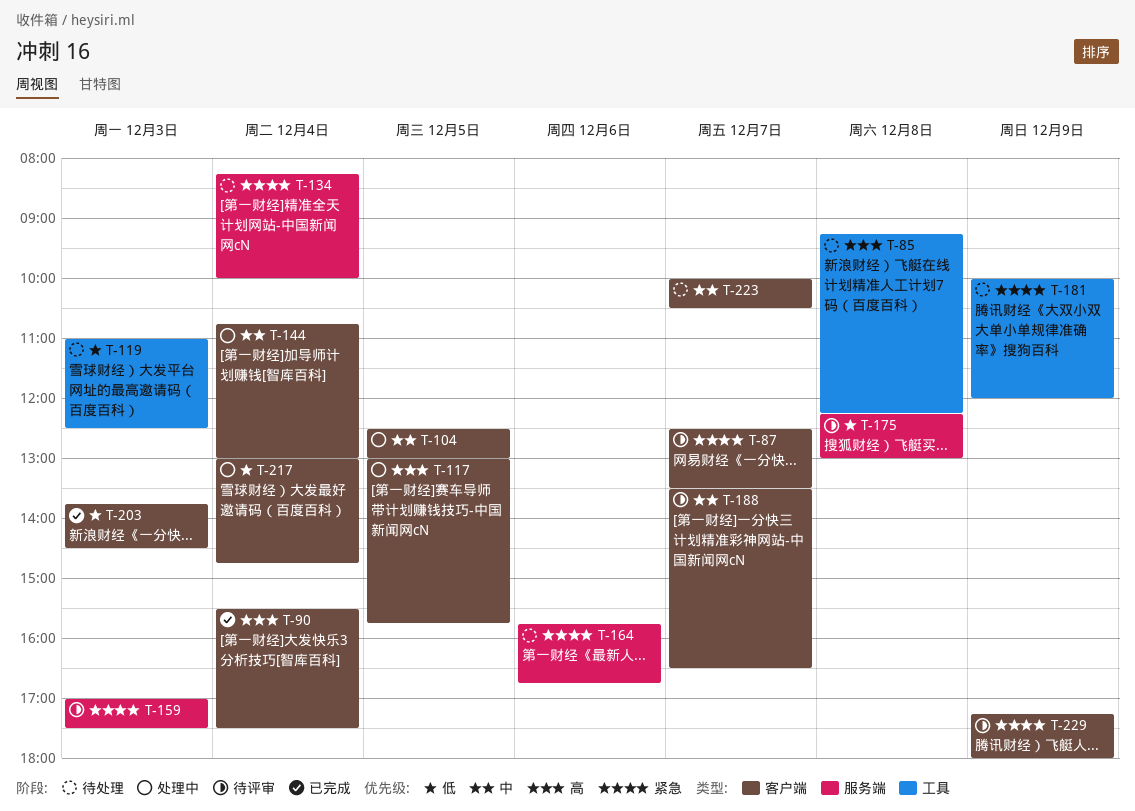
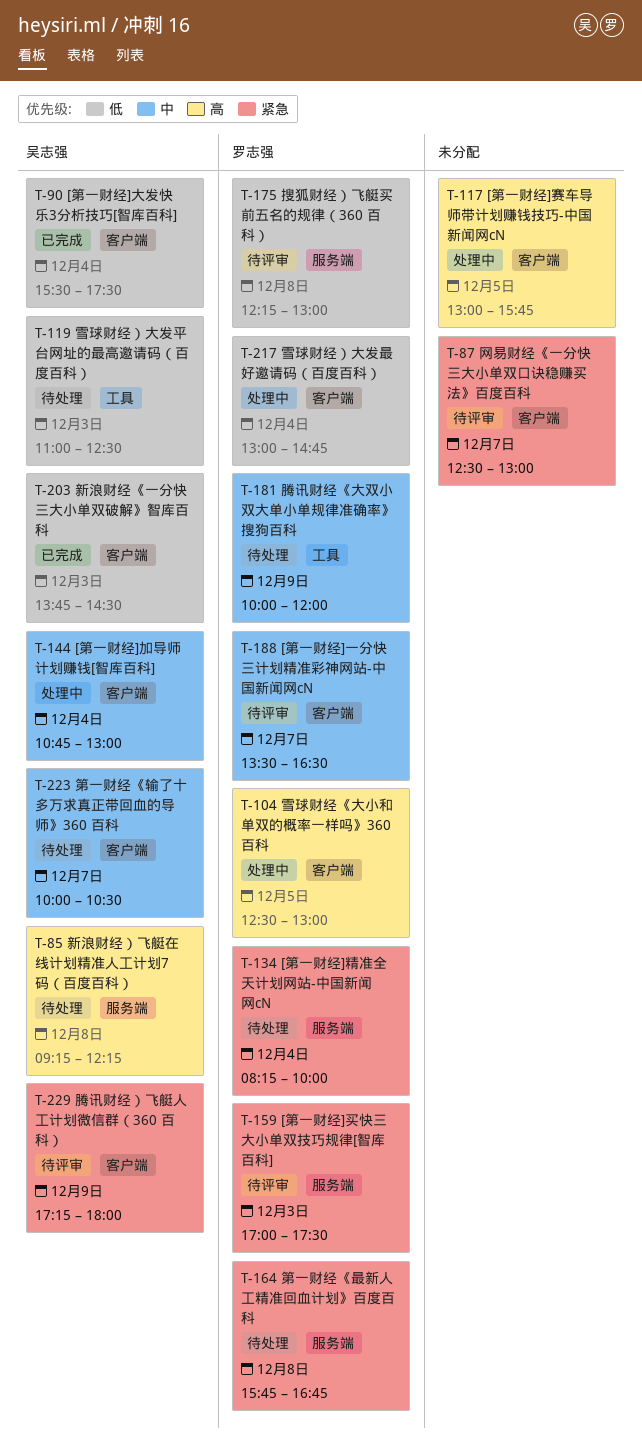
T-85, label: 工具 -> 服务端
T-87, ends: 13:30 -> 13:00
T-90, priority: 高 -> 低
T-104, priority: 中 -> 高
T-164, day: Dec 6 -> Dec 8
T-181, priority: 紧急 -> 中

